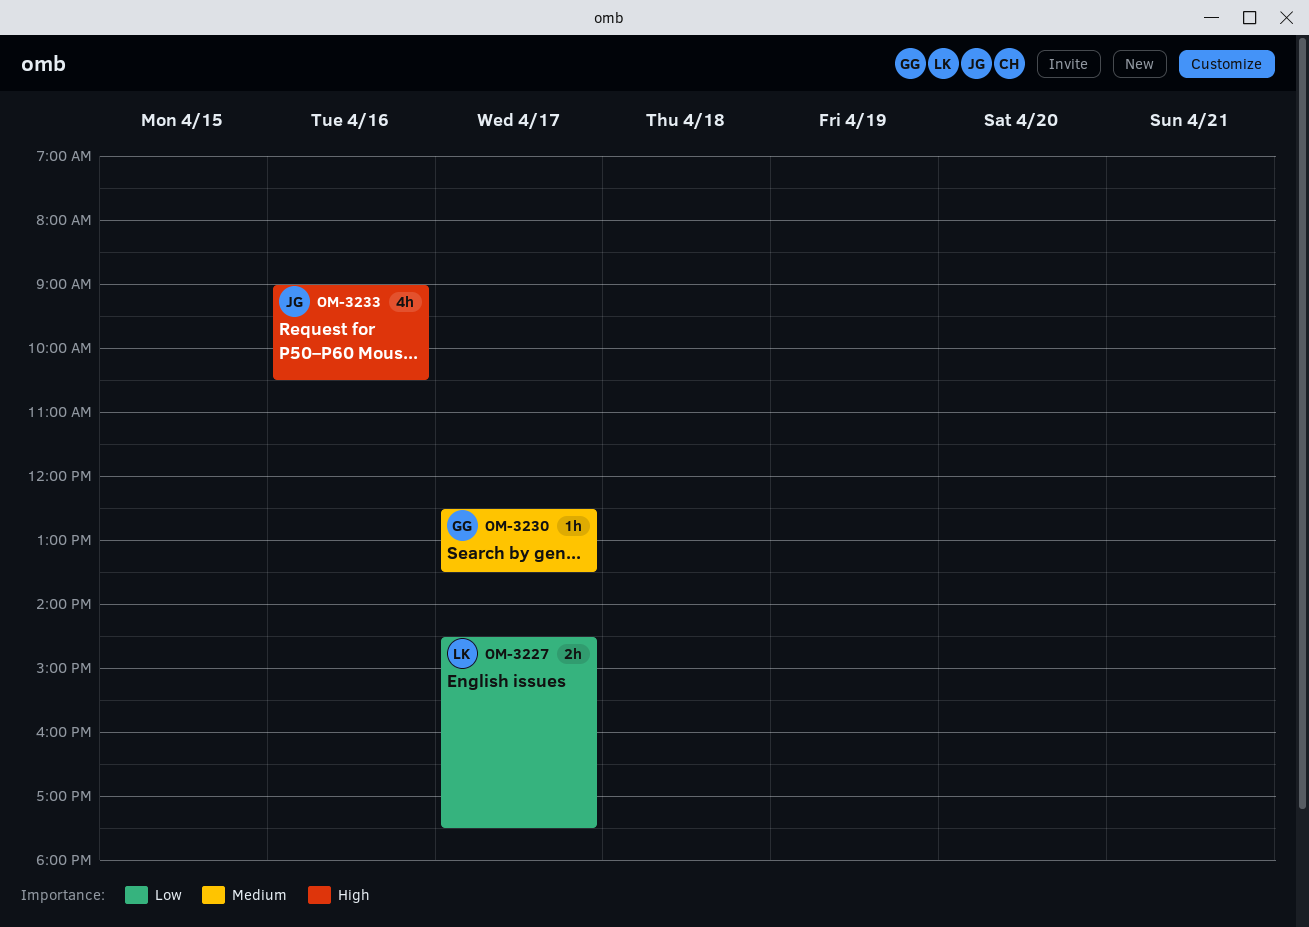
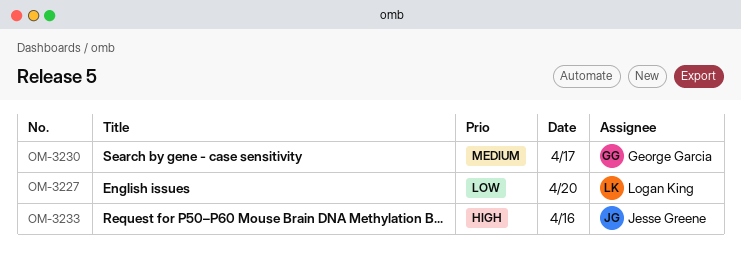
OM-3227, day: Apr 17 -> Apr 20

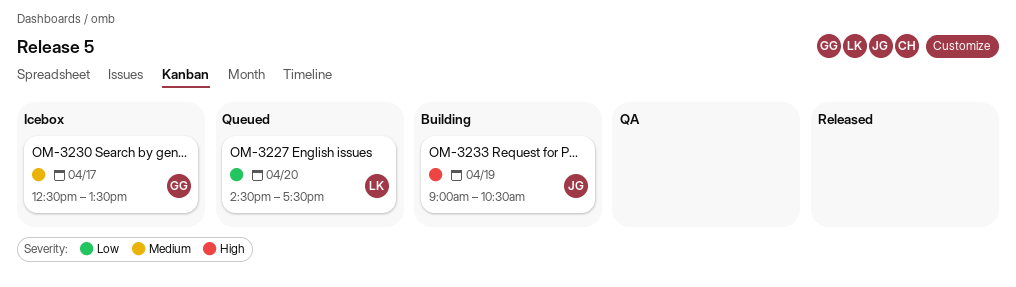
OM-3233, day: Apr 16 -> Apr 19

